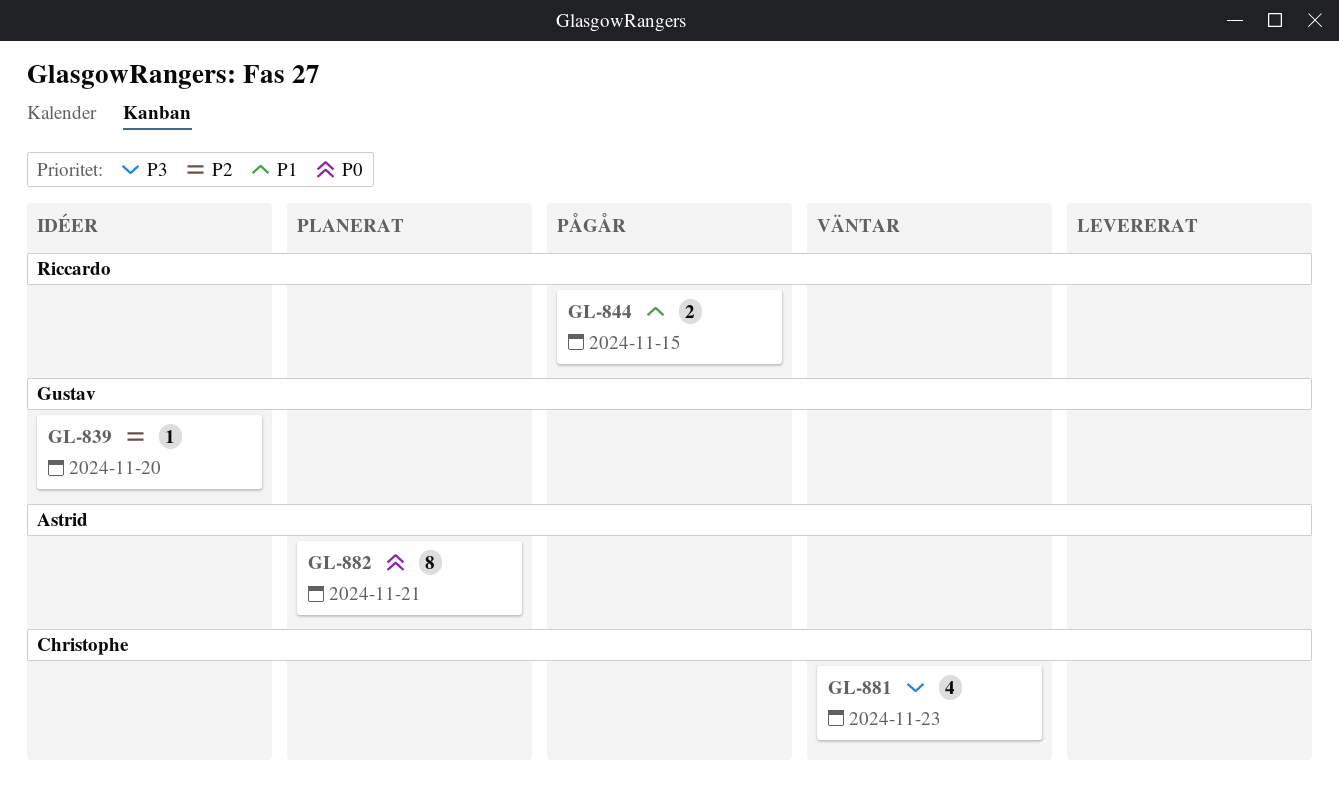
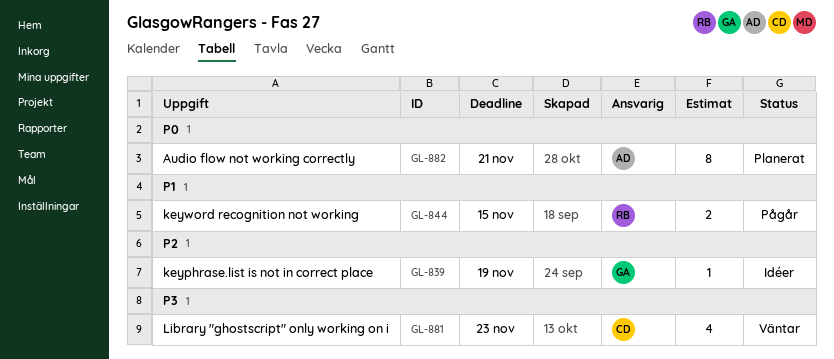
GL-839, due: Nov 20 -> Nov 19

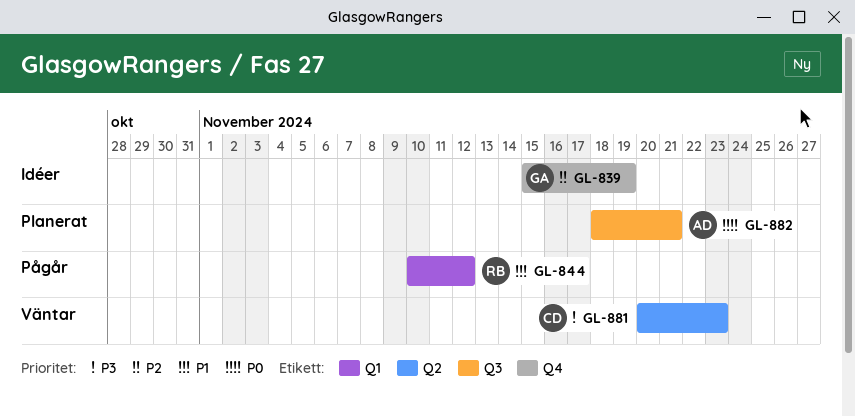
GL-844, due: Nov 15 -> Nov 12

